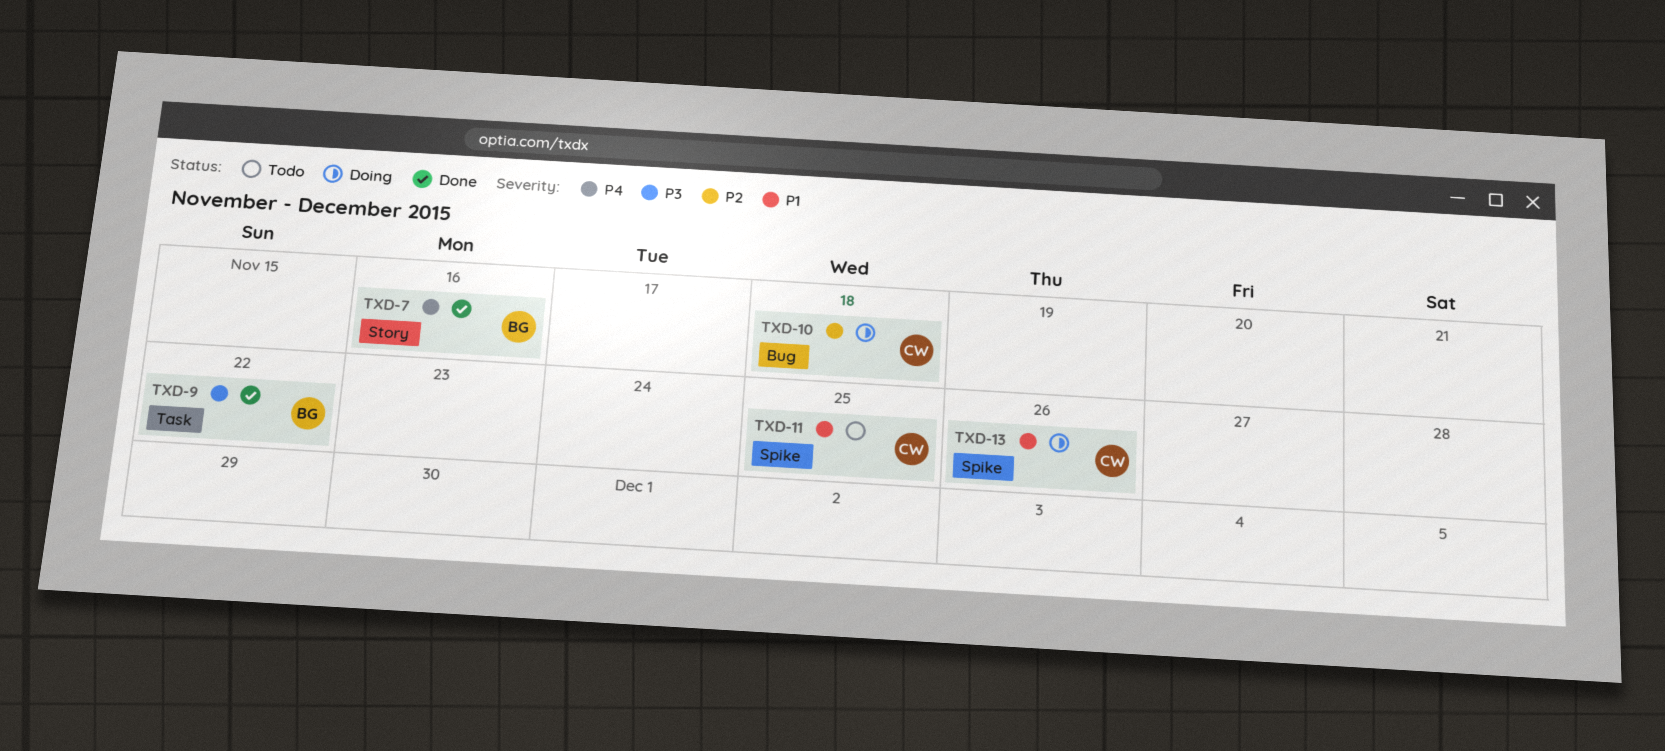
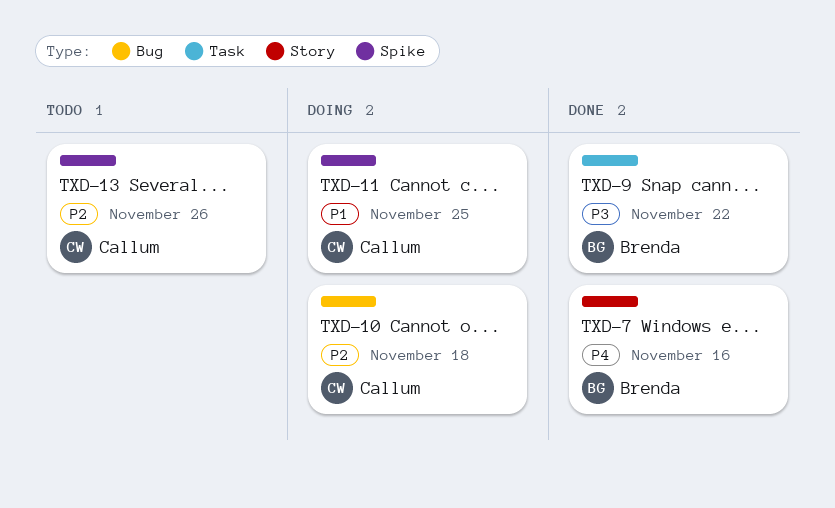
TXD-11, status: Todo -> Doing
TXD-13, status: Doing -> Todo
TXD-13, priority: P1 -> P2

